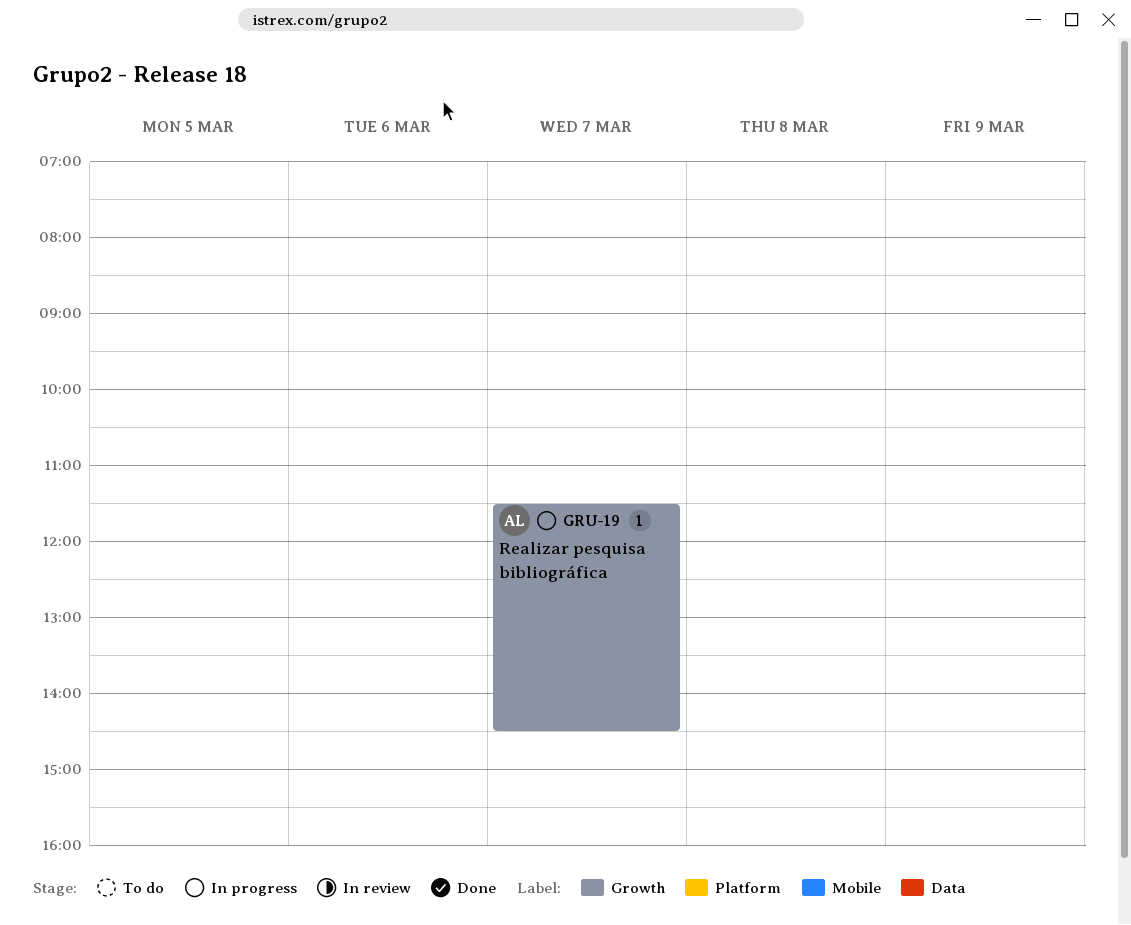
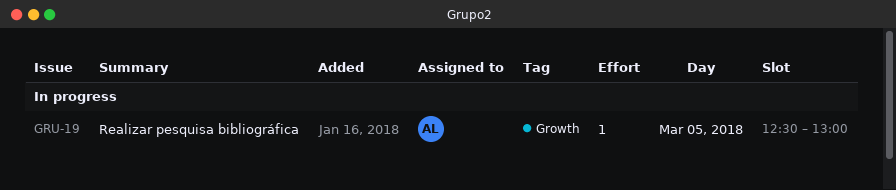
GRU-19, day: Mar 7 -> Mar 5
GRU-19, begins: 11:30 -> 12:30
GRU-19, ends: 14:30 -> 13:00

